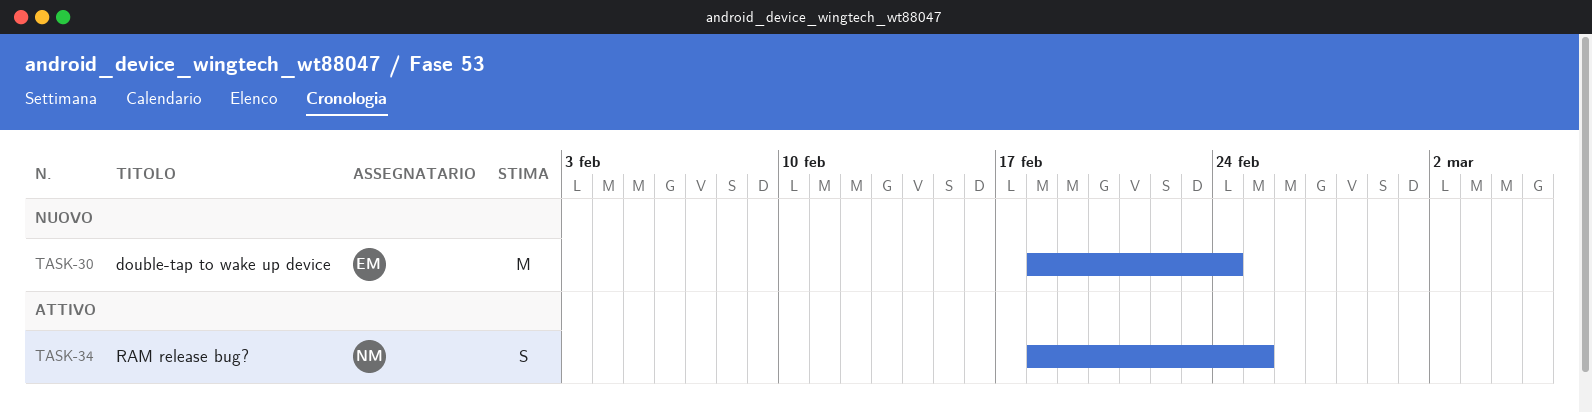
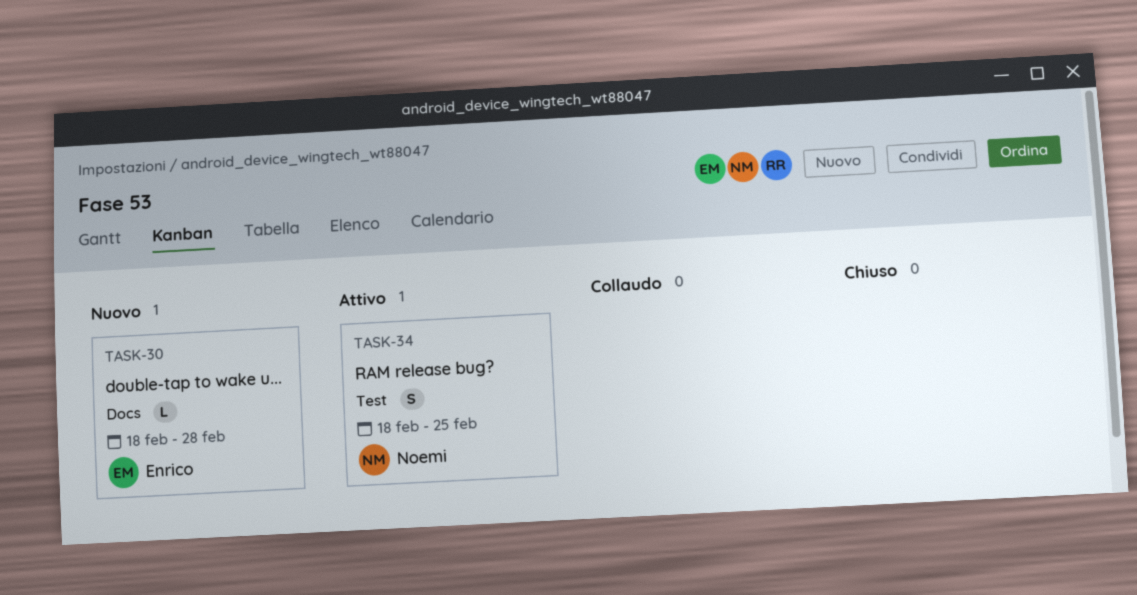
TASK-30, estimate: M -> L
TASK-30, due: Feb 24 -> Feb 28

